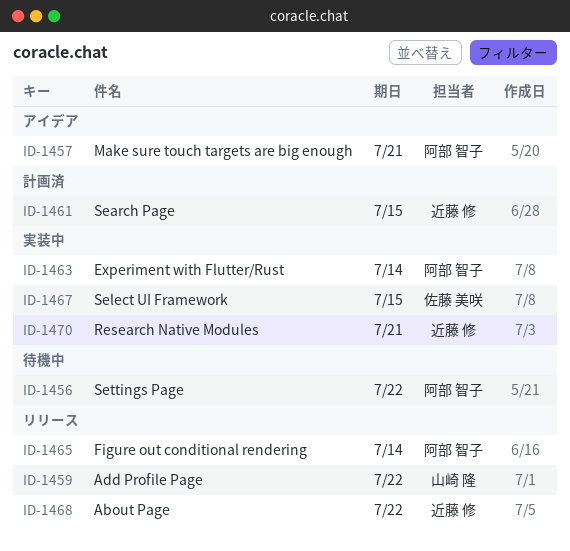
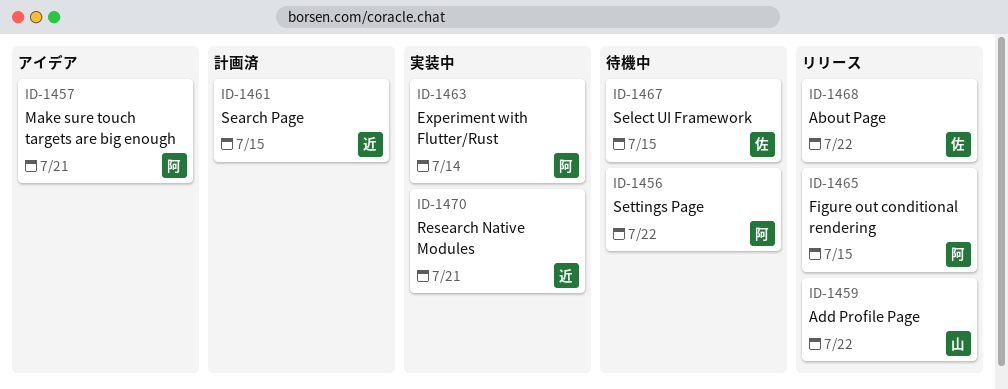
ID-1465, due: Jul 14 -> Jul 15
ID-1467, status: 実装中 -> 待機中
ID-1468, owner: 近藤 修 -> 佐藤 美咲

